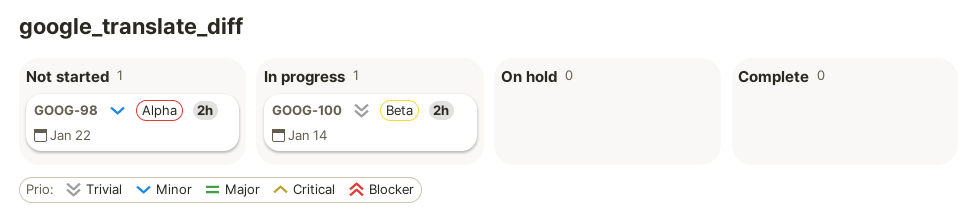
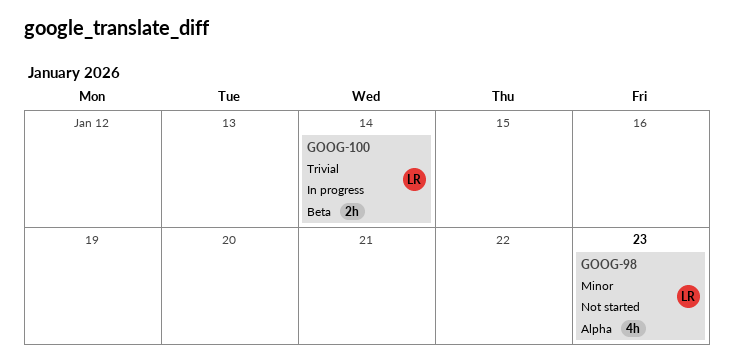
GOOG-98, estimate: 2h -> 4h
GOOG-98, due: Jan 22 -> Jan 23

